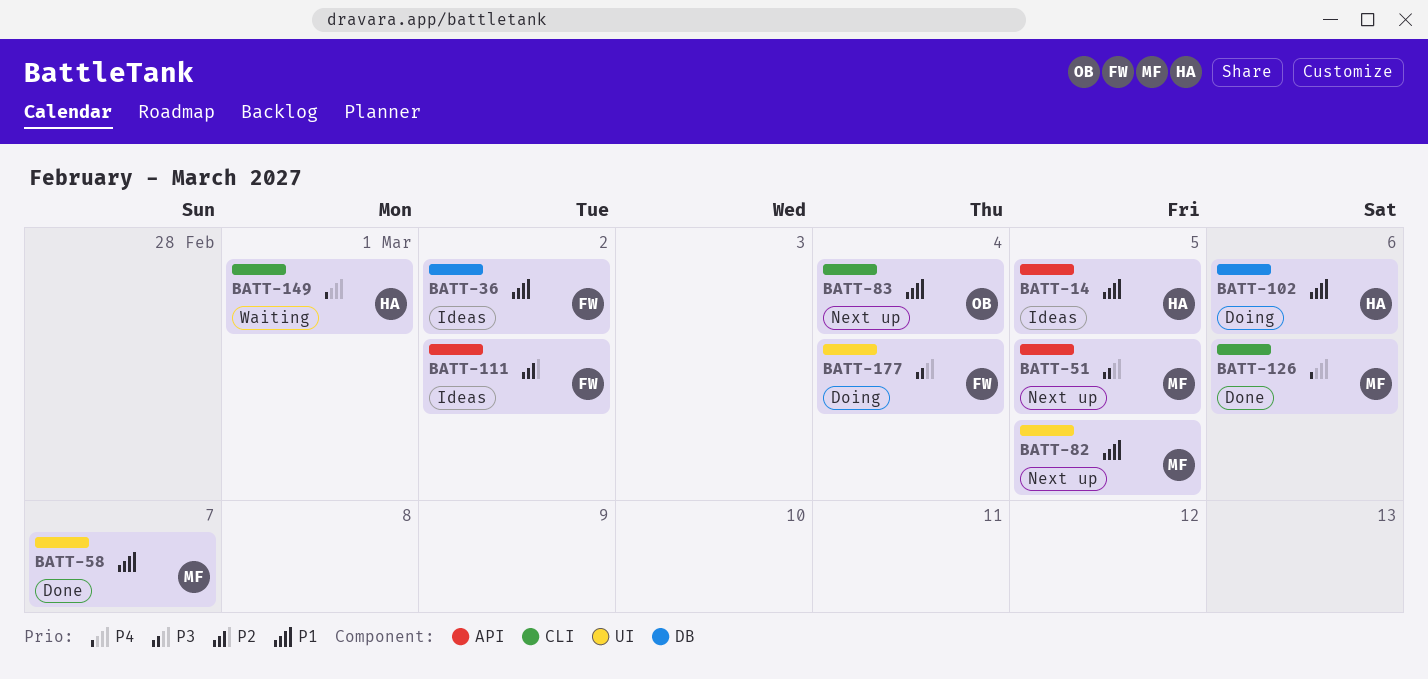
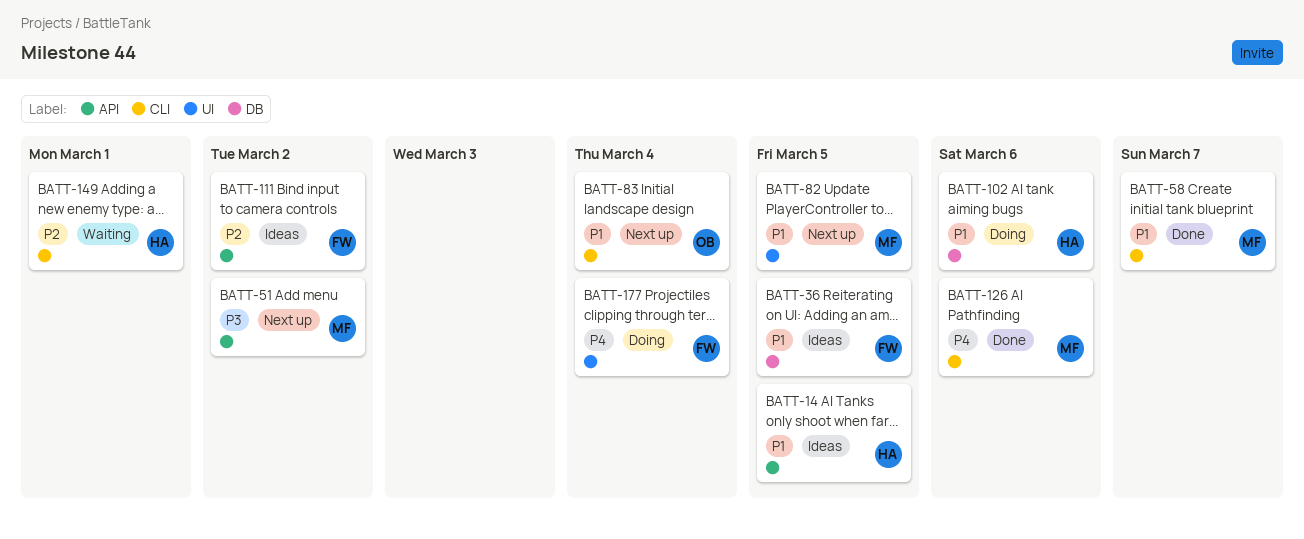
BATT-36, due: Mar 2 -> Mar 5
BATT-51, due: Mar 5 -> Mar 2
BATT-58, label: UI -> CLI
BATT-149, priority: P4 -> P2
BATT-177, priority: P3 -> P4

